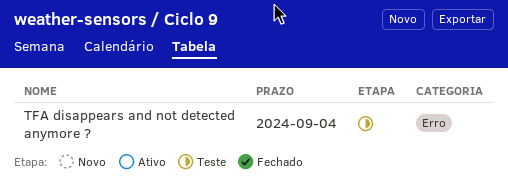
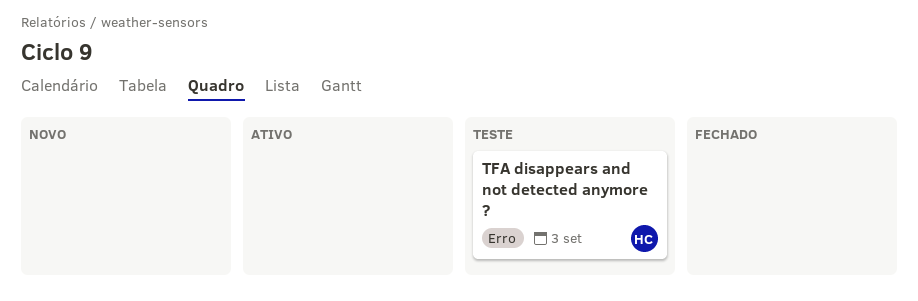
TFA disappears and not detected anymore ?, due: Sep 4 -> Sep 3

